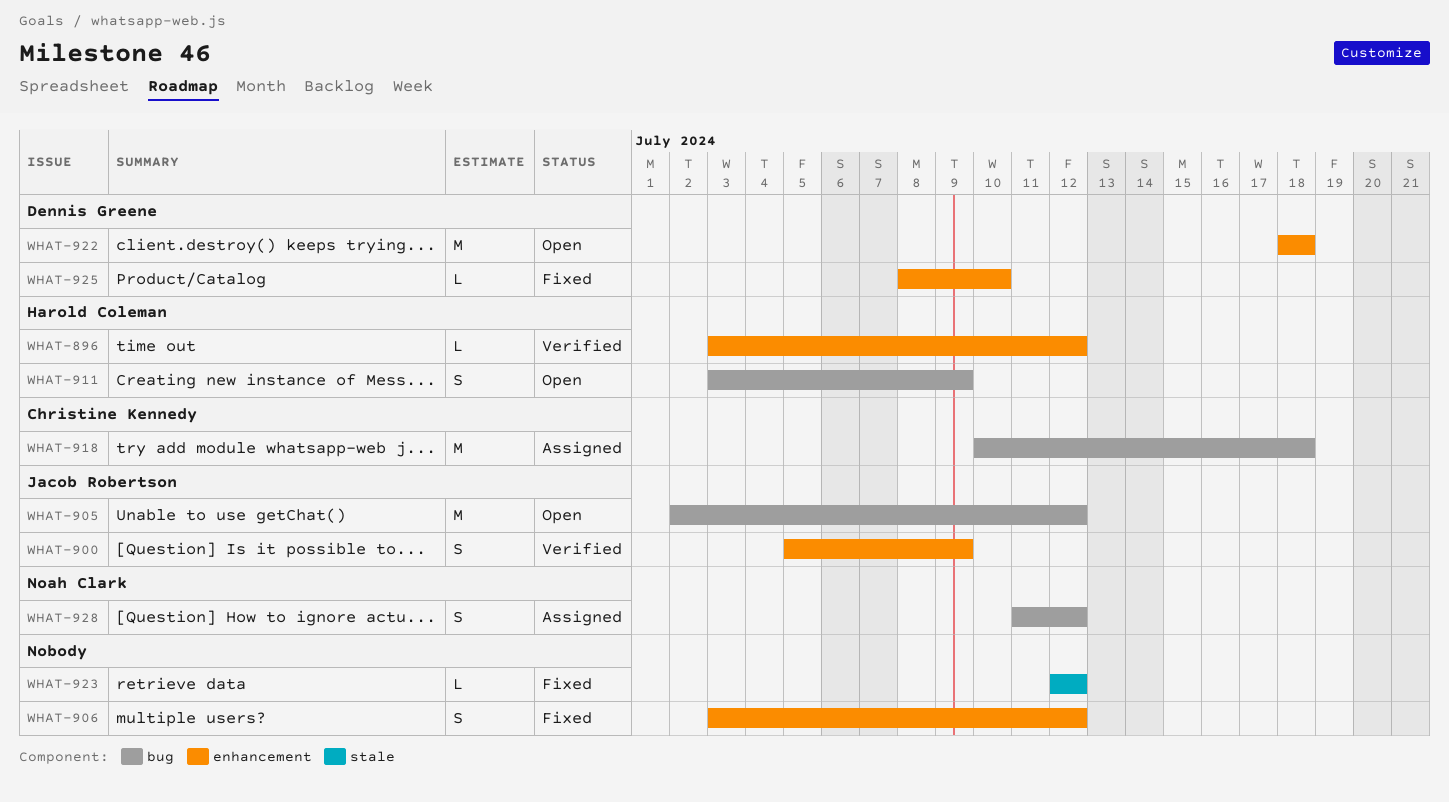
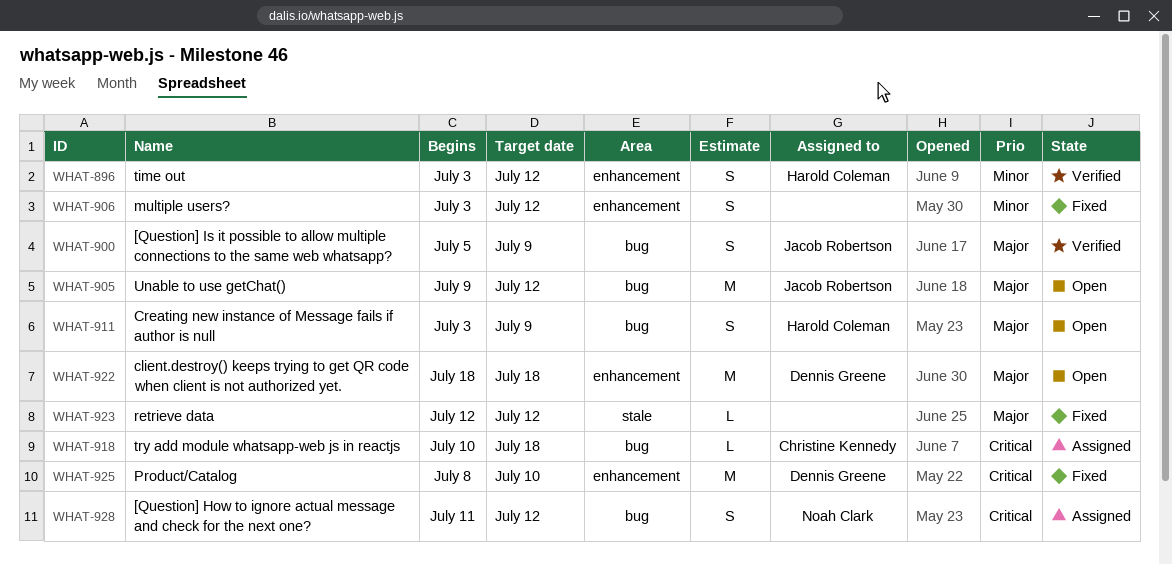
WHAT-896, estimate: L -> S
WHAT-900, label: enhancement -> bug
WHAT-905, start: Jul 2 -> Jul 9
WHAT-918, estimate: M -> L
WHAT-925, estimate: L -> M

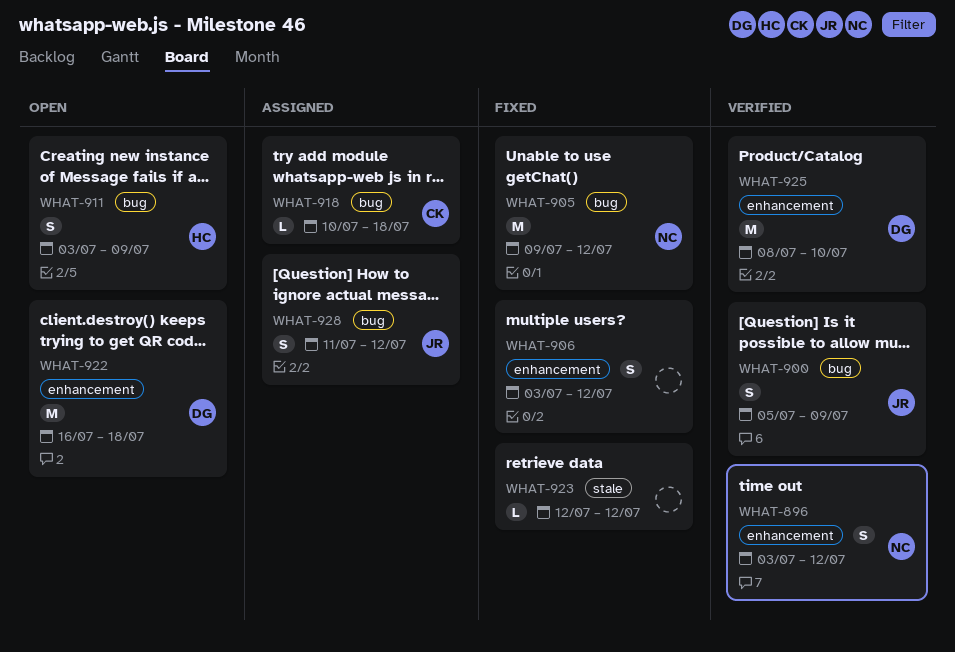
WHAT-896, owner: Harold Coleman -> Noah Clark
WHAT-905, status: Open -> Fixed
WHAT-905, owner: Jacob Robertson -> Noah Clark
WHAT-922, start: Jul 18 -> Jul 16
WHAT-925, status: Fixed -> Verified
WHAT-928, owner: Noah Clark -> Jacob Robertson

